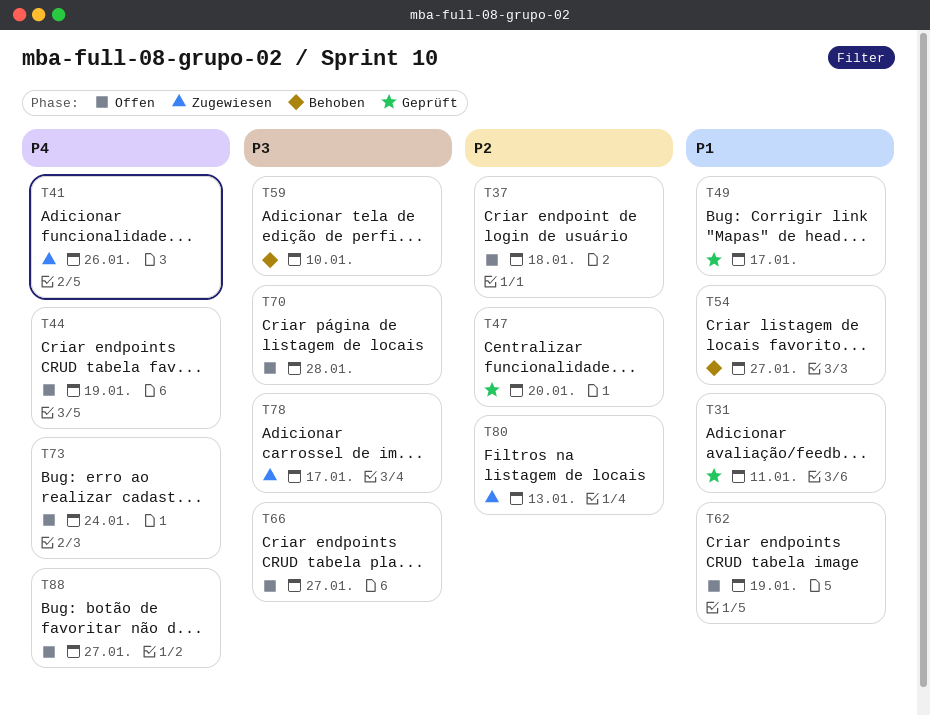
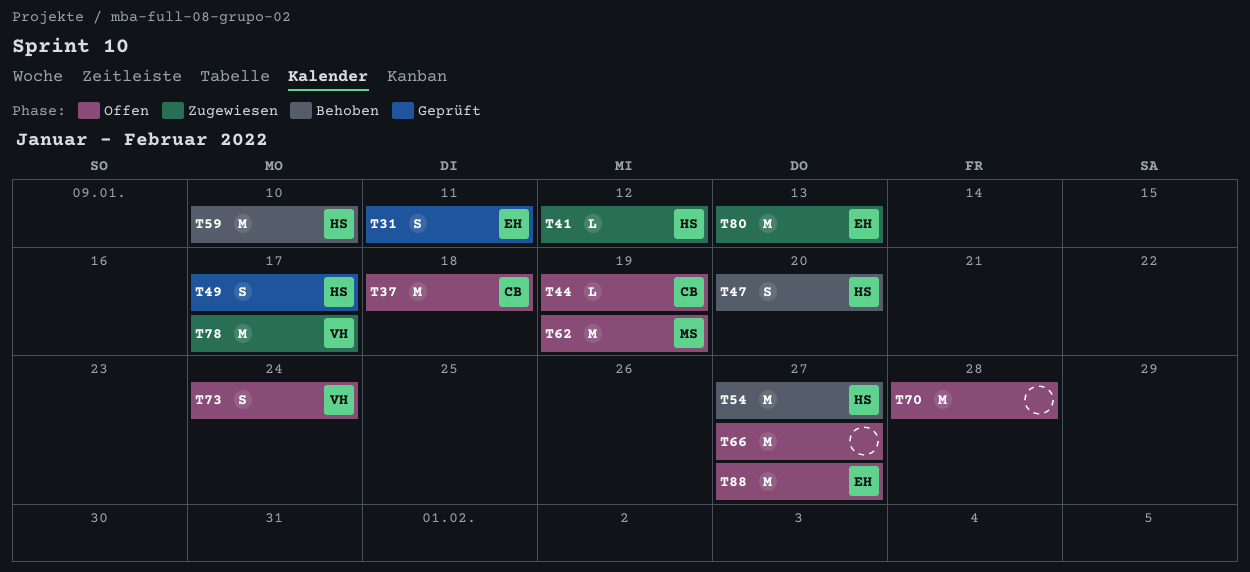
T41, due: Jan 26 -> Jan 12
T47, status: Geprüft -> Behoben

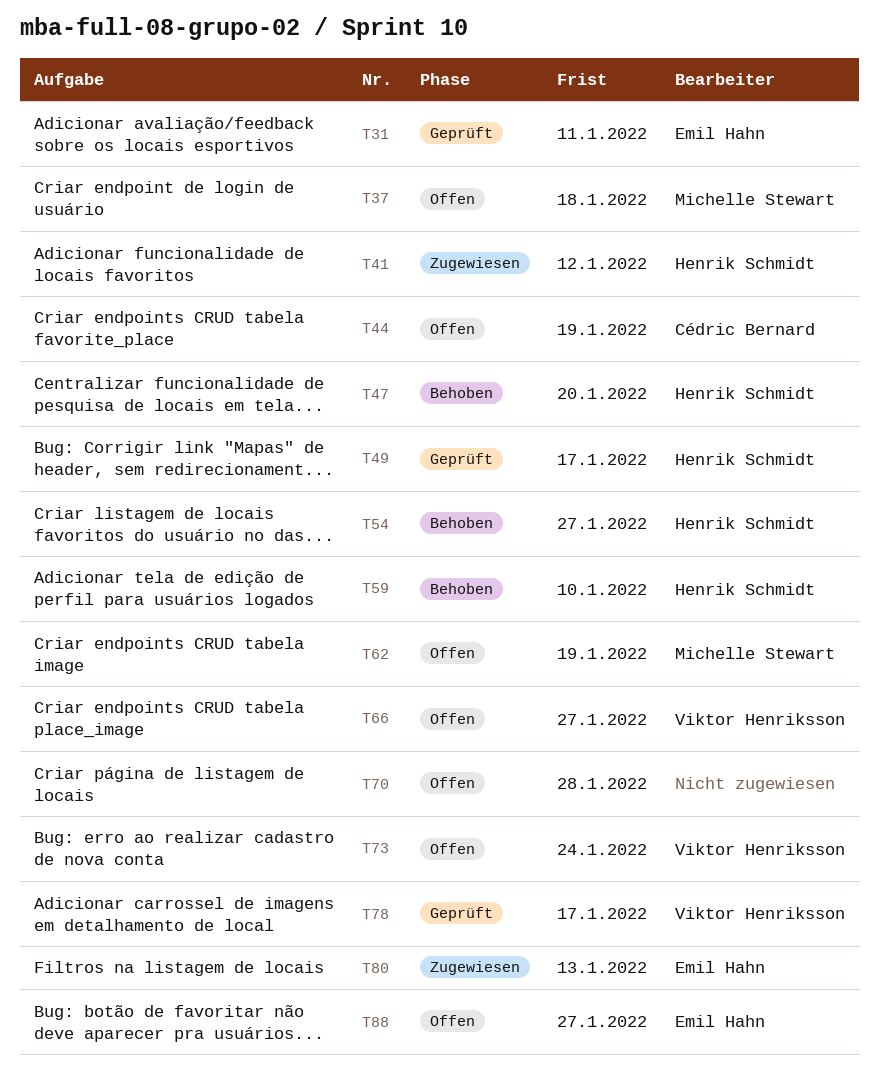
T37, owner: Cédric Bernard -> Michelle Stewart
T66, owner: none -> Viktor Henriksson
T78, status: Zugewiesen -> Geprüft

